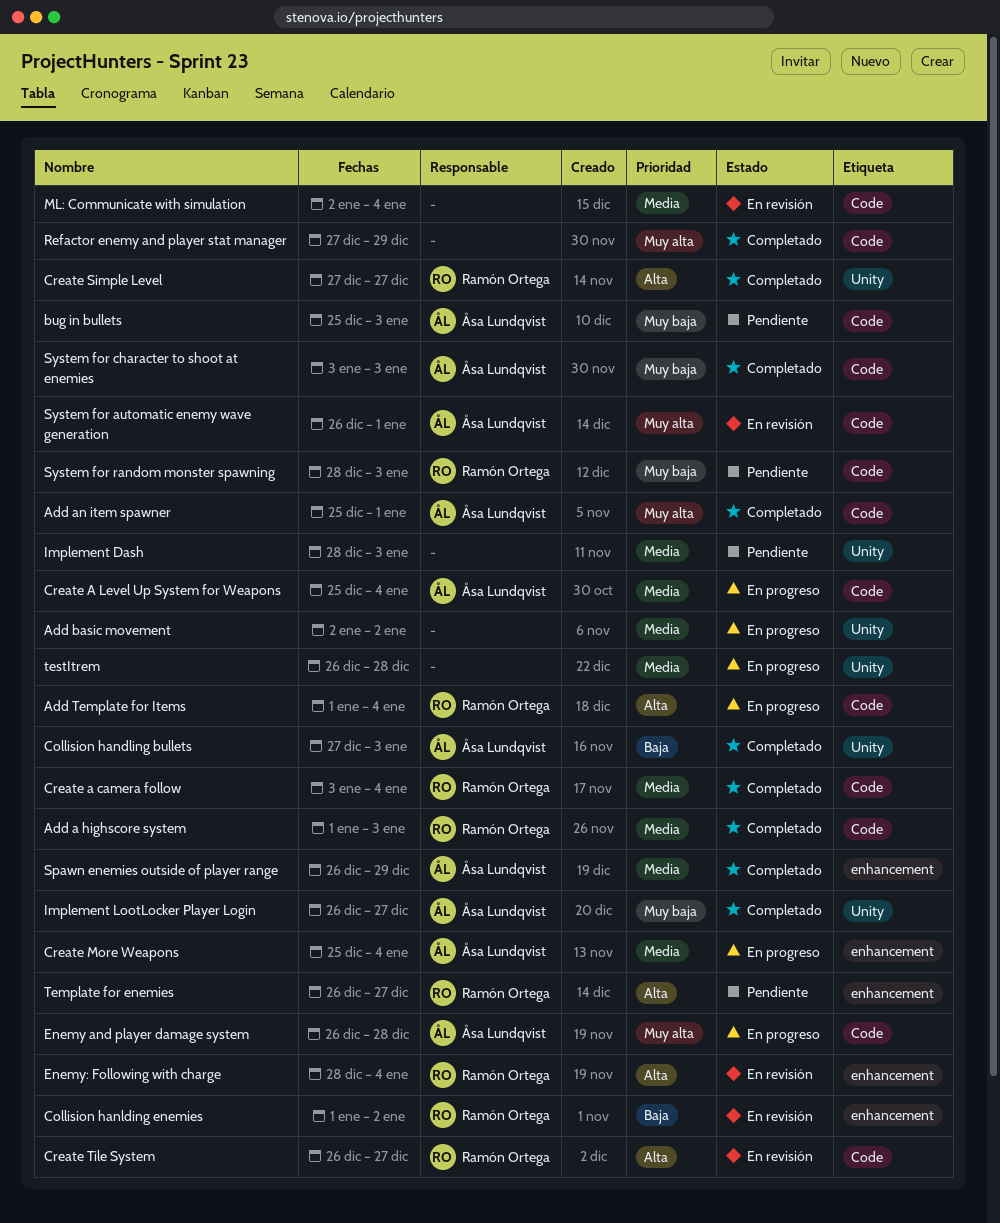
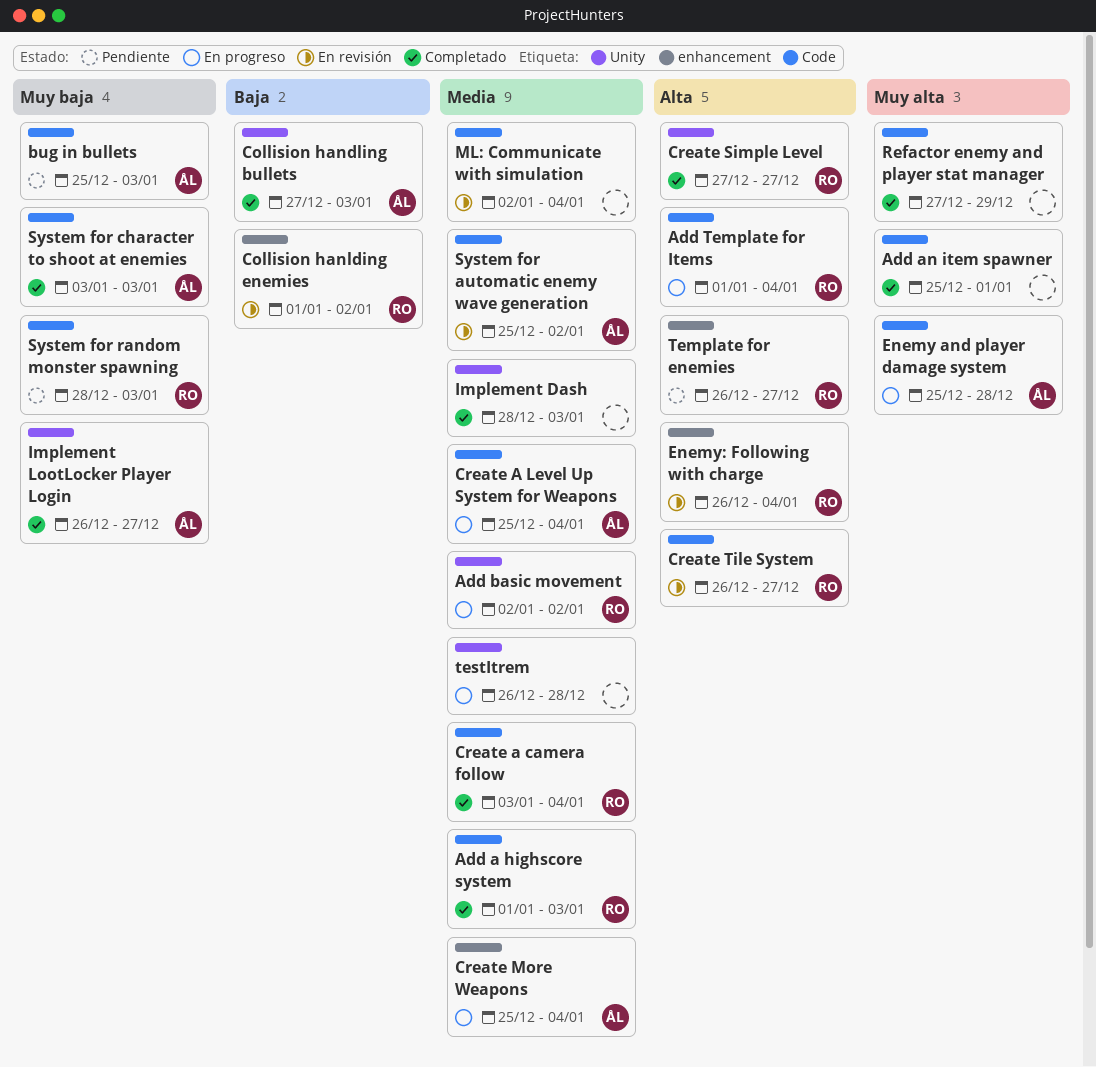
Add an item spawner, owner: Åsa Lundqvist -> none
Add basic movement, owner: none -> Ramón Ortega
Enemy and player damage system, start: Dec 26 -> Dec 25
Enemy: Following with charge, start: Dec 28 -> Dec 26
Implement Dash, status: Pendiente -> Completado
Spawn enemies outside of player range: present -> none
System for automatic enemy wave generation, priority: Muy alta -> Media
System for automatic enemy wave generation, start: Dec 26 -> Dec 25
System for automatic enemy wave generation, due: Jan 1 -> Jan 2

